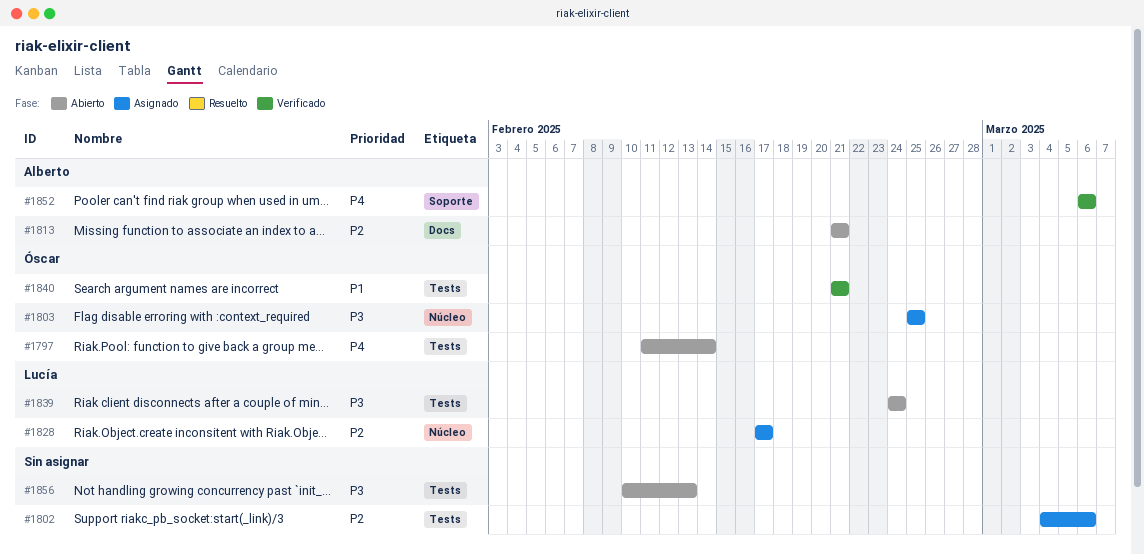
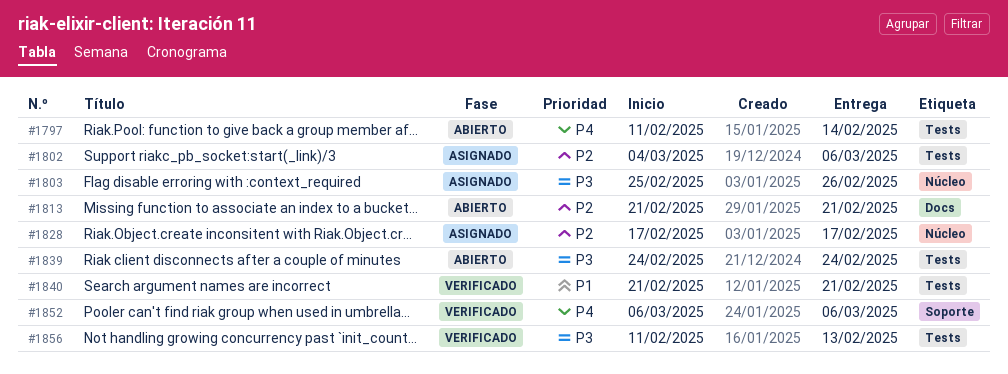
#1803, due: Feb 25 -> Feb 26
#1856, status: Abierto -> Verificado
#1856, start: Feb 10 -> Feb 11

